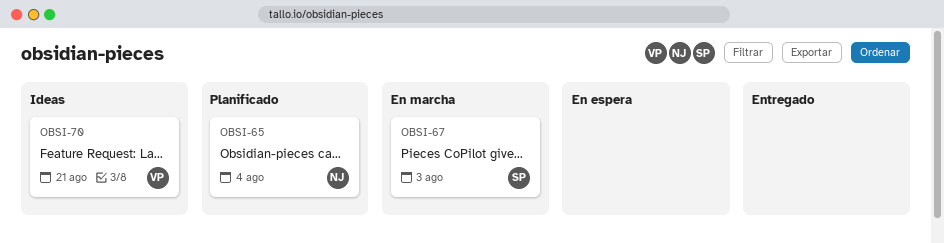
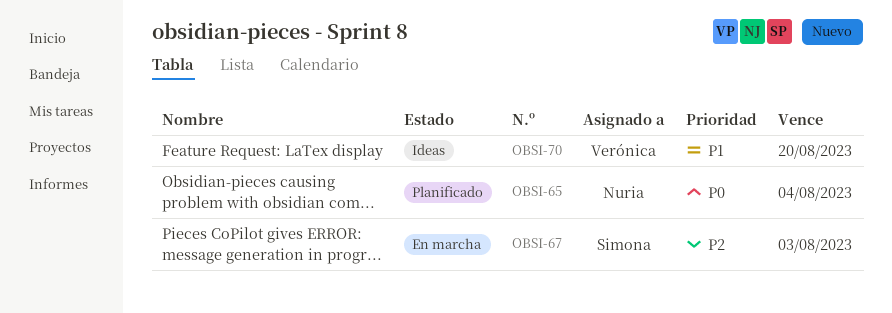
OBSI-70, due: Aug 21 -> Aug 20

